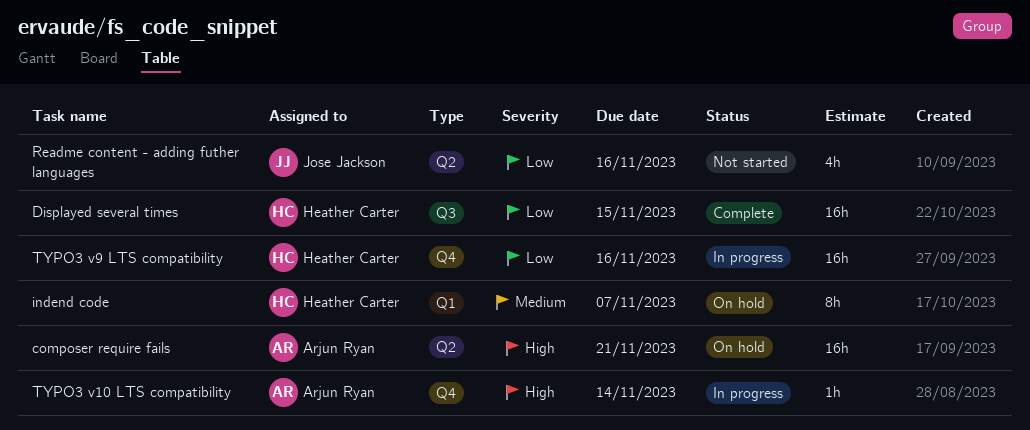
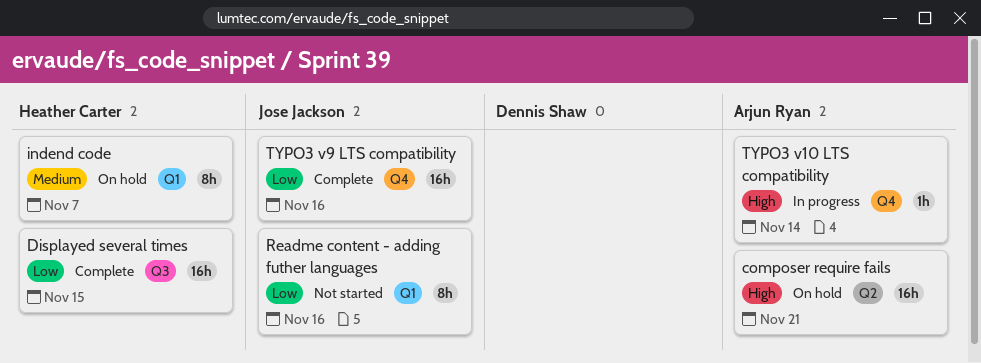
Readme content - adding futher languages, label: Q2 -> Q1
Readme content - adding futher languages, estimate: 4h -> 8h
TYPO3 v9 LTS compatibility, status: In progress -> Complete
TYPO3 v9 LTS compatibility, owner: Heather Carter -> Jose Jackson

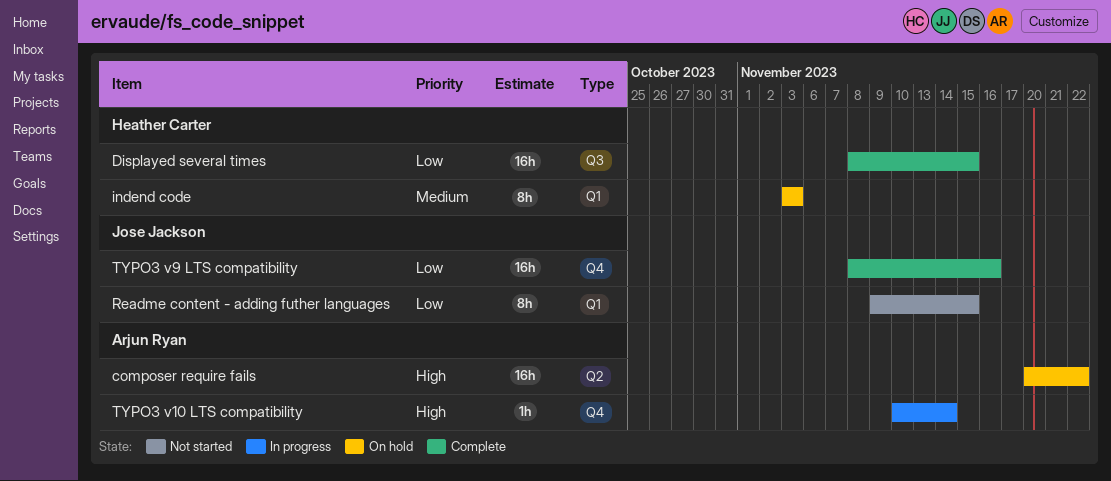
composer require fails, due: Nov 21 -> Nov 22
indend code, due: Nov 7 -> Nov 3
Readme content - adding futher languages, due: Nov 16 -> Nov 15

